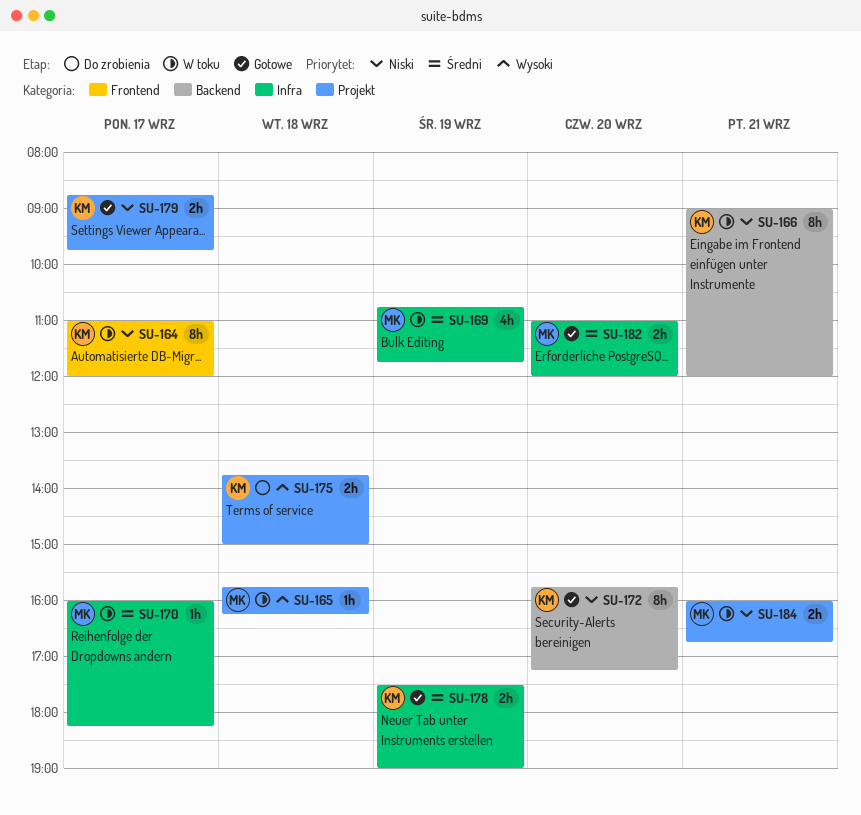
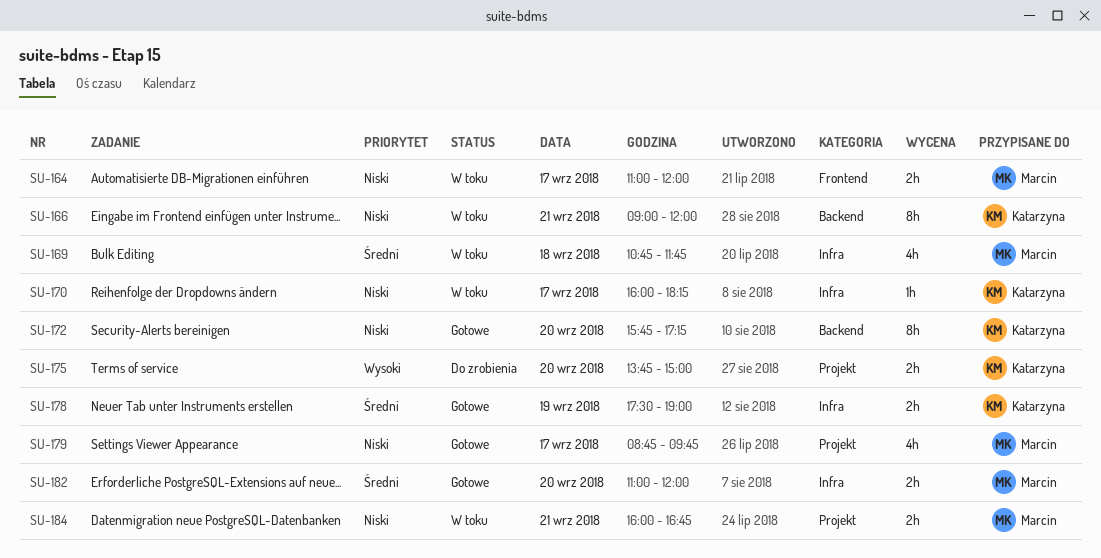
SU-164, owner: Katarzyna -> Marcin
SU-164, estimate: 8h -> 2h
SU-165: present -> none
SU-169, day: Sep 19 -> Sep 18
SU-170, owner: Marcin -> Katarzyna
SU-170, priority: Średni -> Niski
SU-175, day: Sep 18 -> Sep 20
SU-179, owner: Katarzyna -> Marcin
SU-179, estimate: 2h -> 4h

